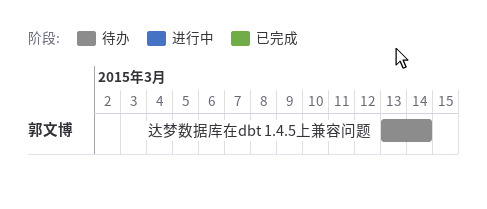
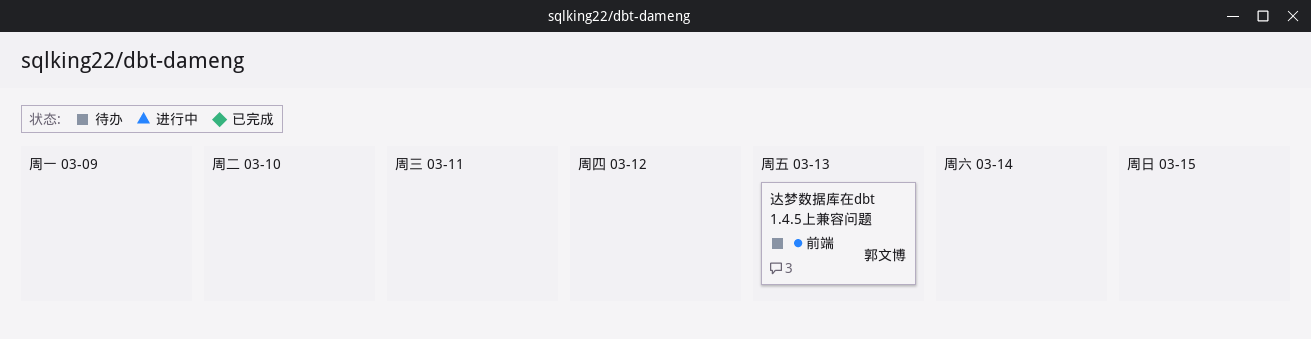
达梦数据库在dbt 1.4.5上兼容问题, due: Mar 14 -> Mar 13

